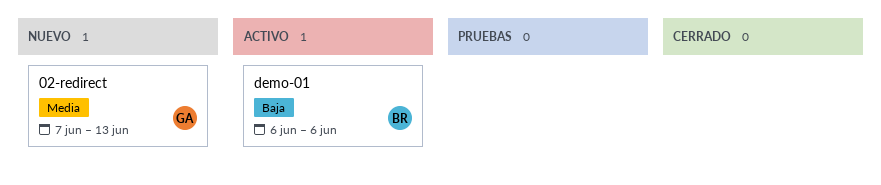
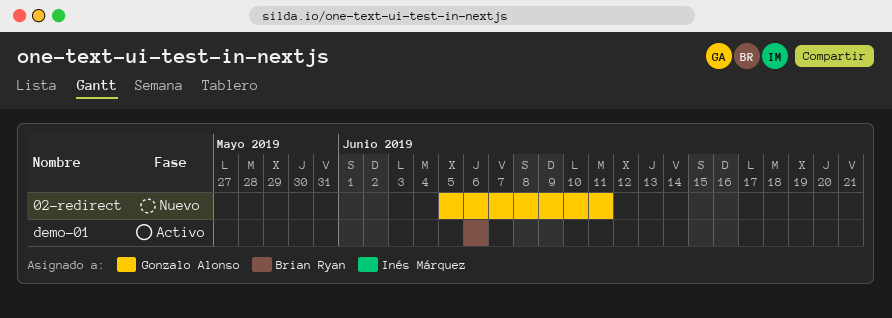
02-redirect, start: Jun 7 -> Jun 5
02-redirect, due: Jun 13 -> Jun 11

